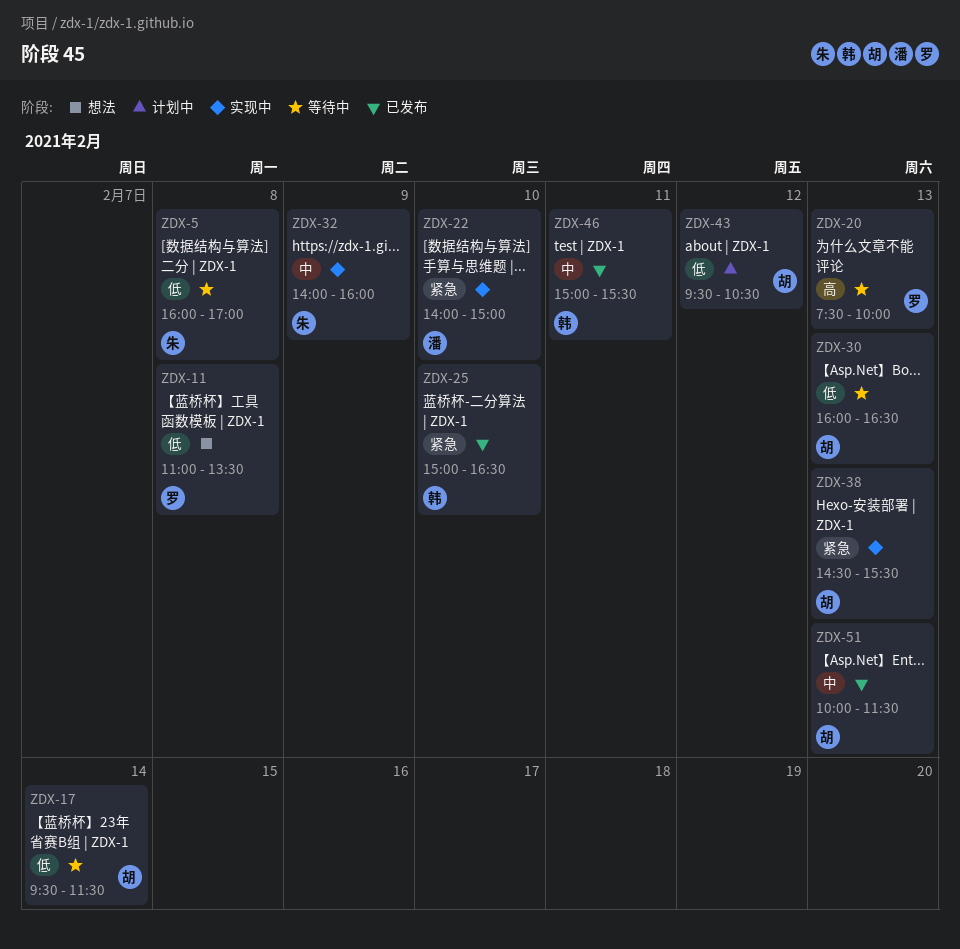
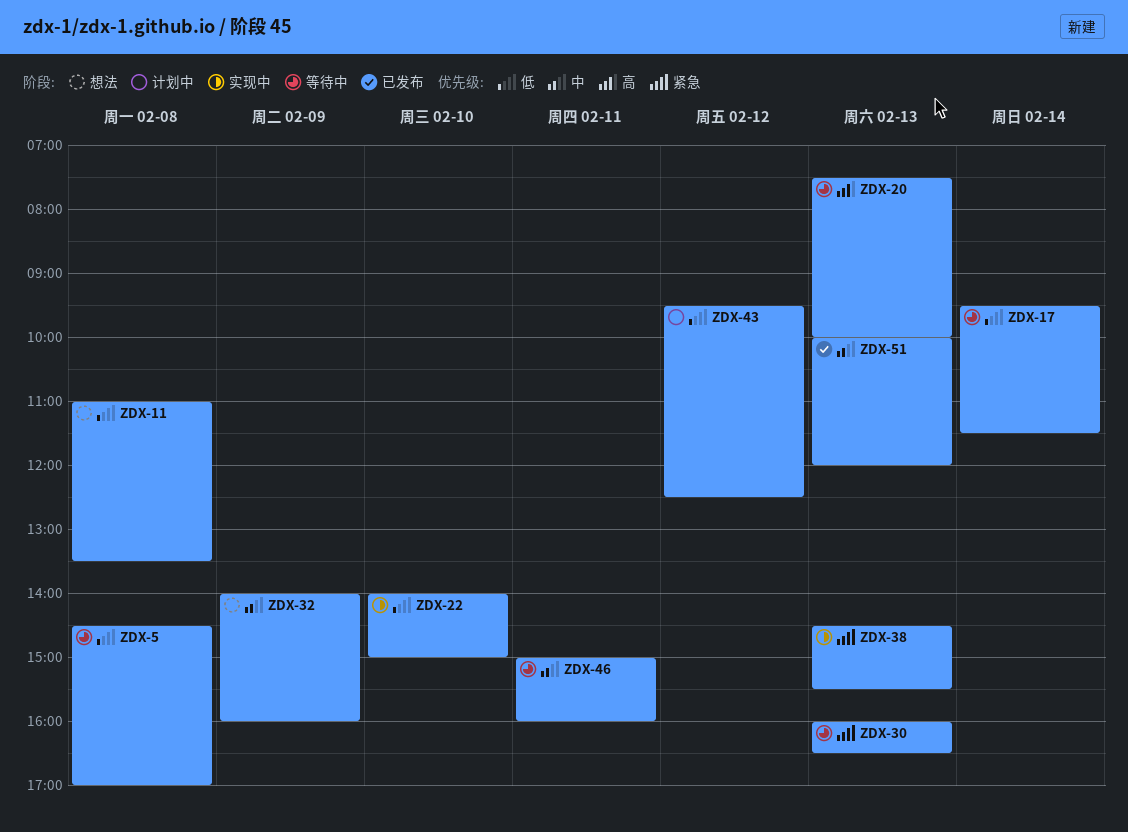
ZDX-5, begins: 16:00 -> 14:30
ZDX-22, priority: 紧急 -> 低
ZDX-25: present -> none
ZDX-30, priority: 低 -> 紧急
ZDX-32, status: 实现中 -> 想法
ZDX-43, ends: 10:30 -> 12:30
ZDX-46, status: 已发布 -> 等待中
ZDX-46, ends: 15:30 -> 16:00
ZDX-51, ends: 11:30 -> 12:00

